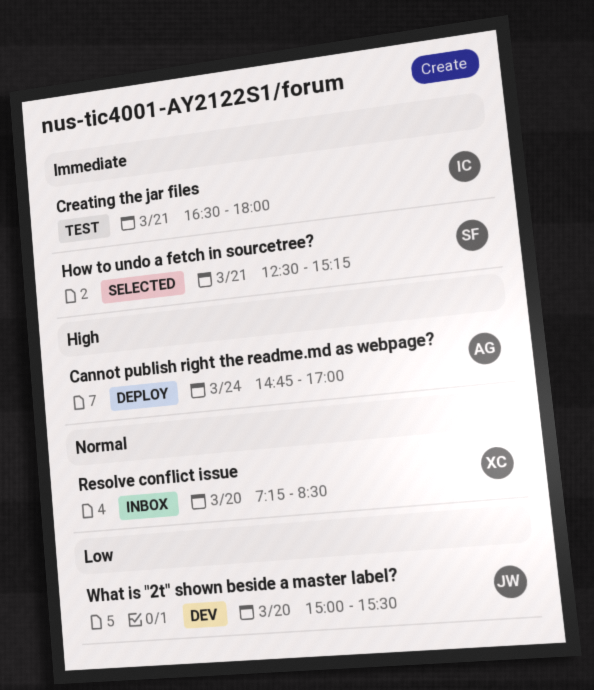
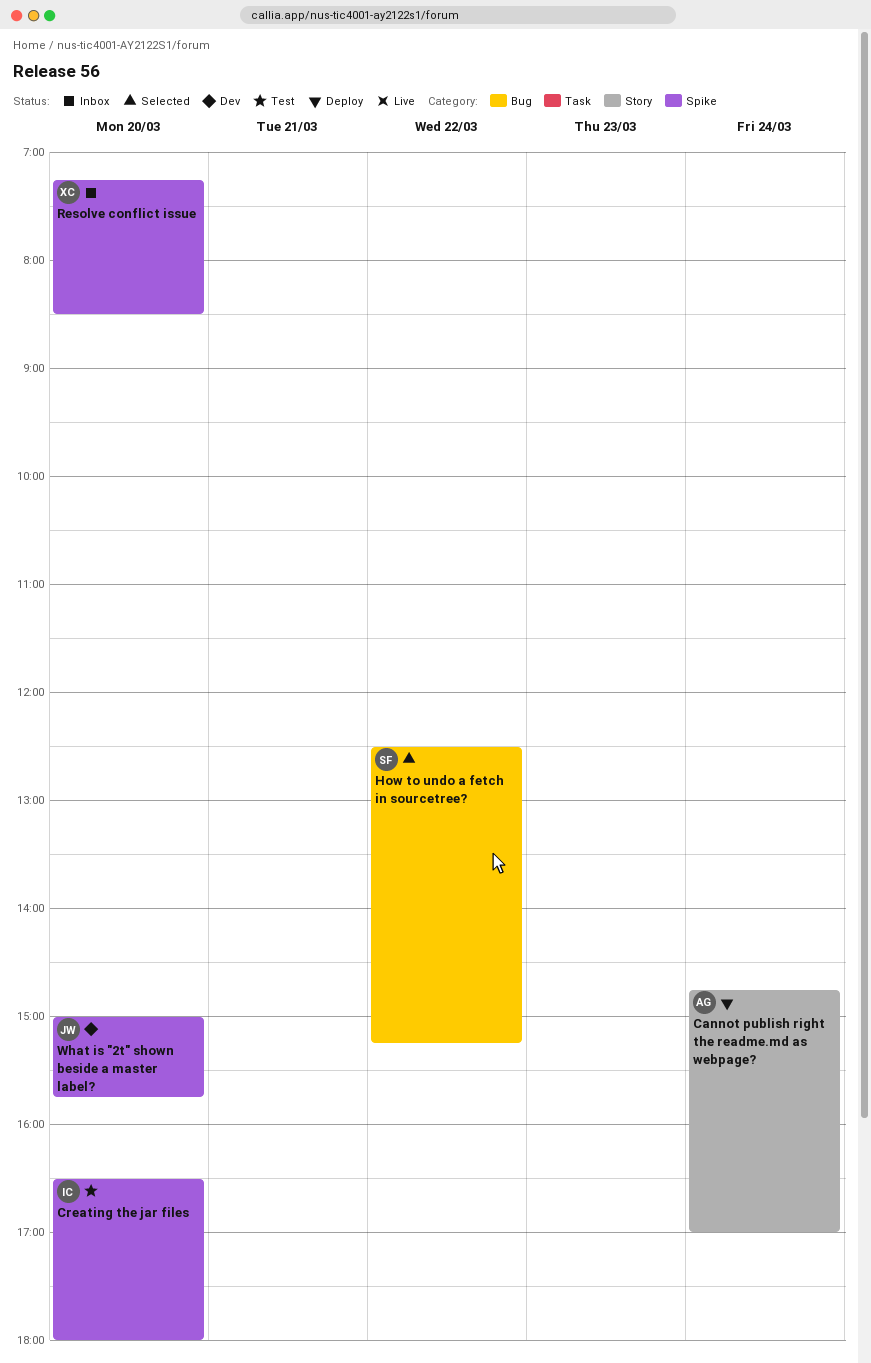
Creating the jar files, day: Mar 21 -> Mar 20
How to undo a fetch in sourcetree?, day: Mar 21 -> Mar 22
What is "2t" shown beside a master label?, ends: 15:30 -> 15:45

